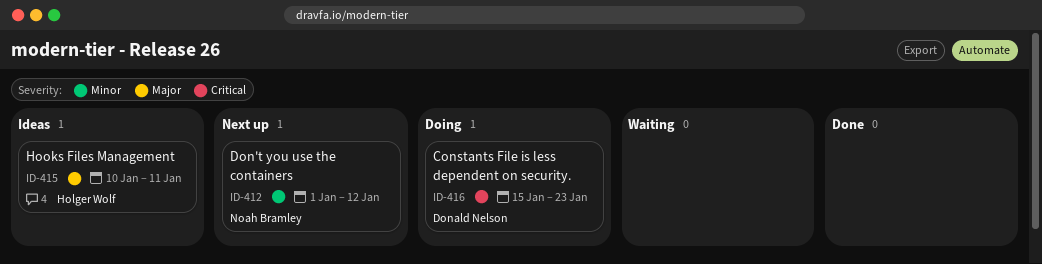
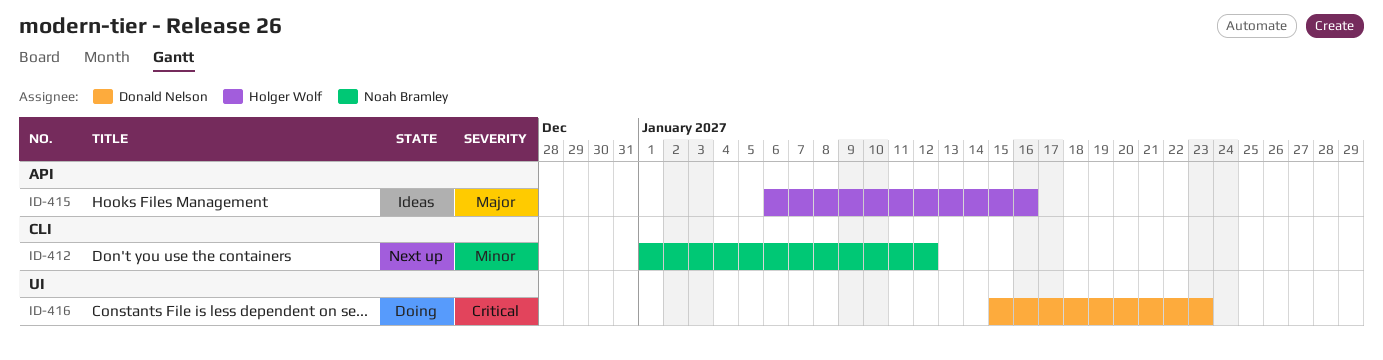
ID-415, start: Jan 10 -> Jan 6
ID-415, due: Jan 11 -> Jan 16

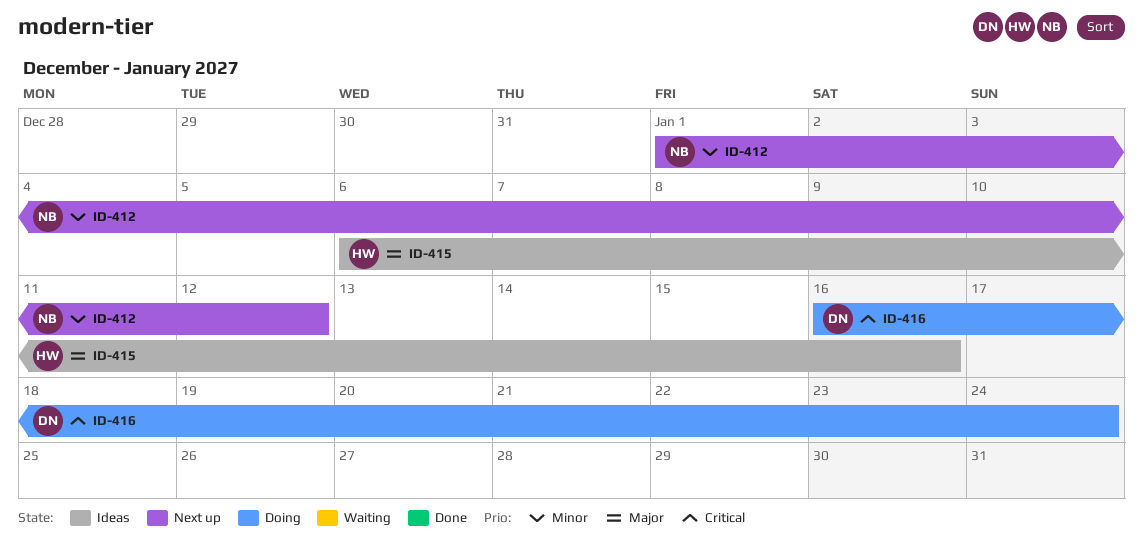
ID-416, start: Jan 15 -> Jan 16
ID-416, due: Jan 23 -> Jan 24

